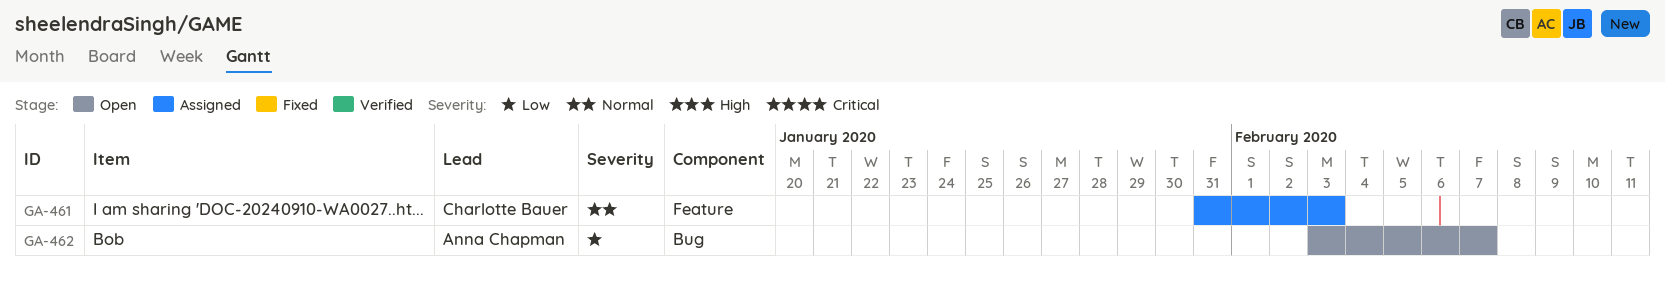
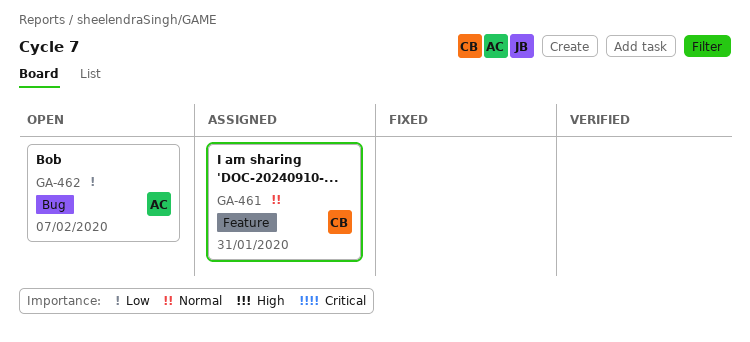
GA-461, due: Feb 3 -> Jan 31

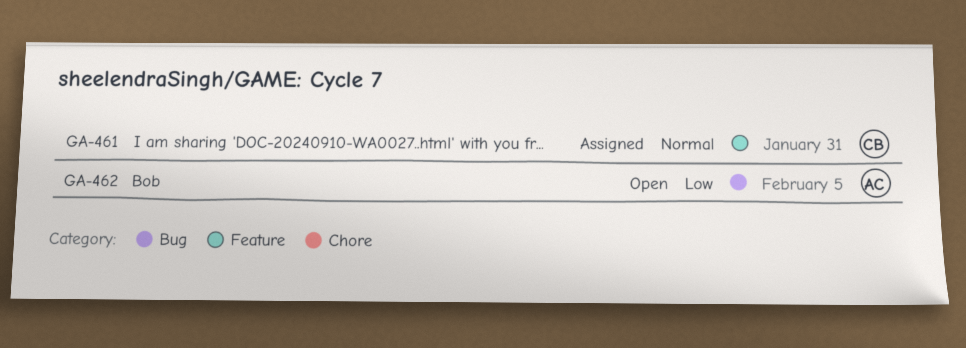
GA-462, due: Feb 7 -> Feb 5

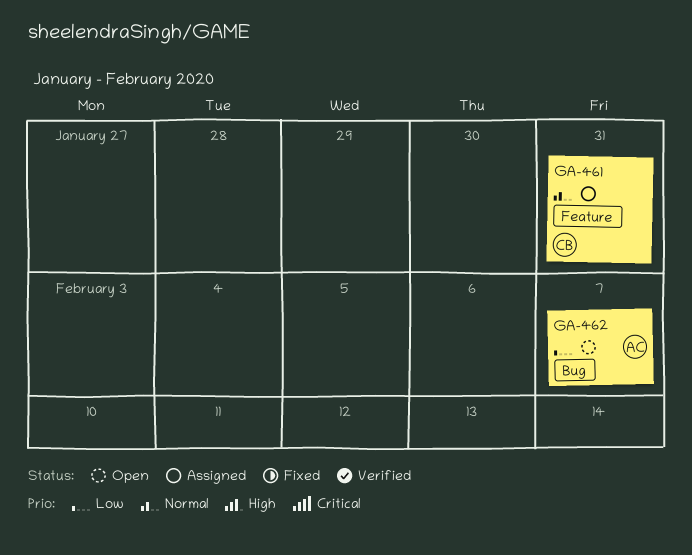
GA-462, due: Feb 5 -> Feb 7

